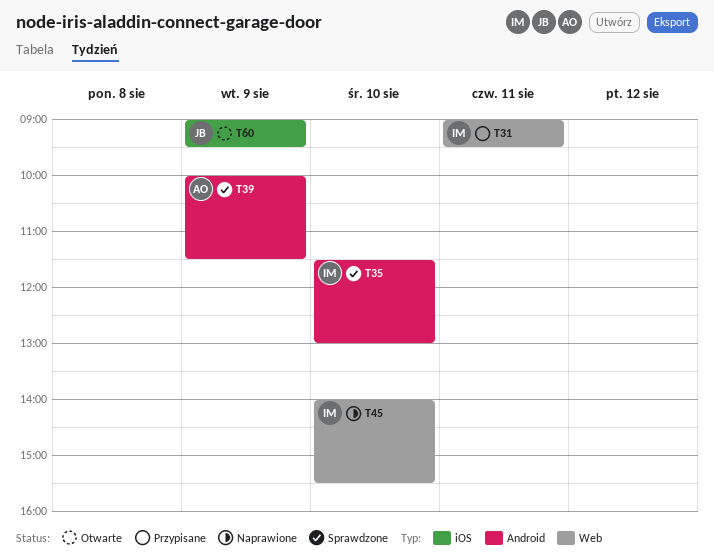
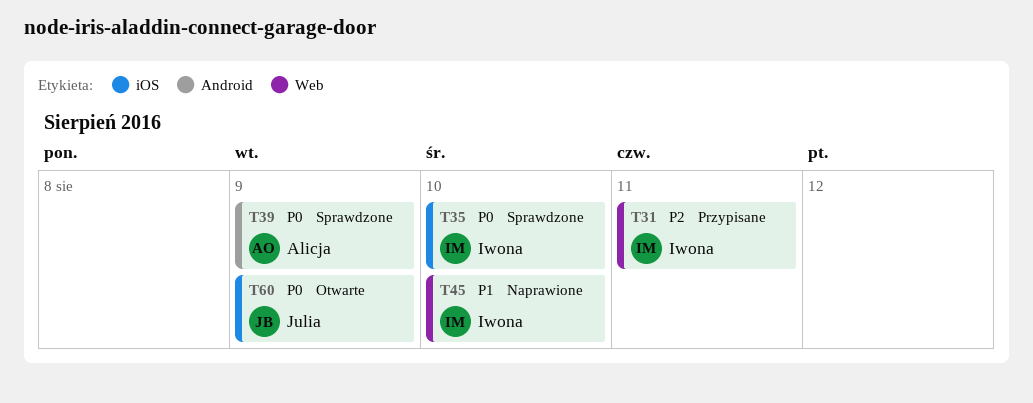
T35, label: Android -> iOS

